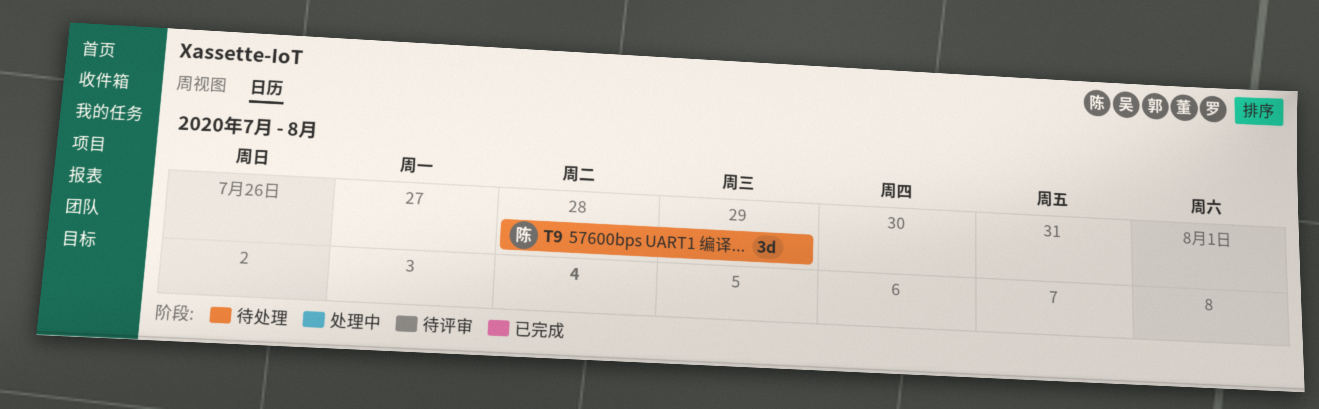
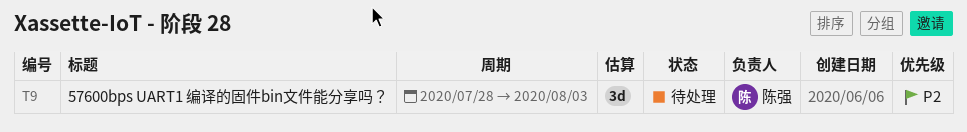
T9, due: Jul 29 -> Aug 3

